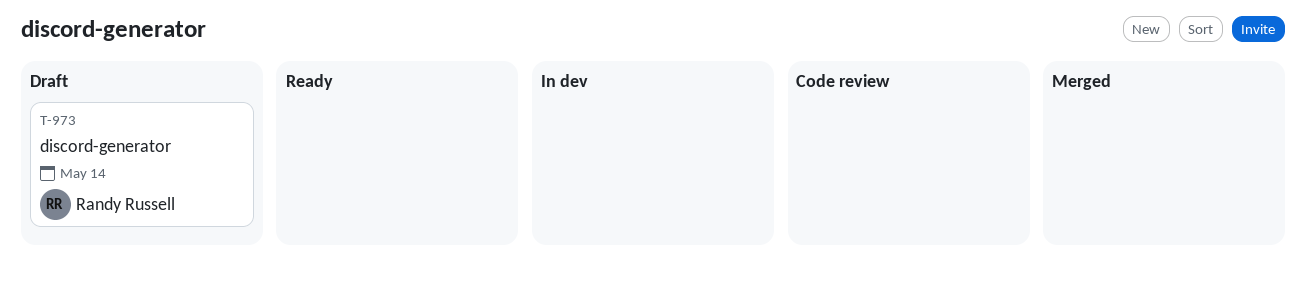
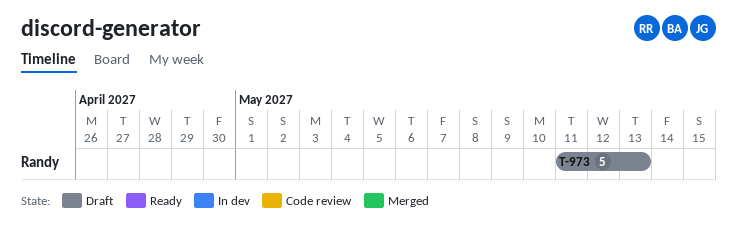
T-973, due: May 14 -> May 13

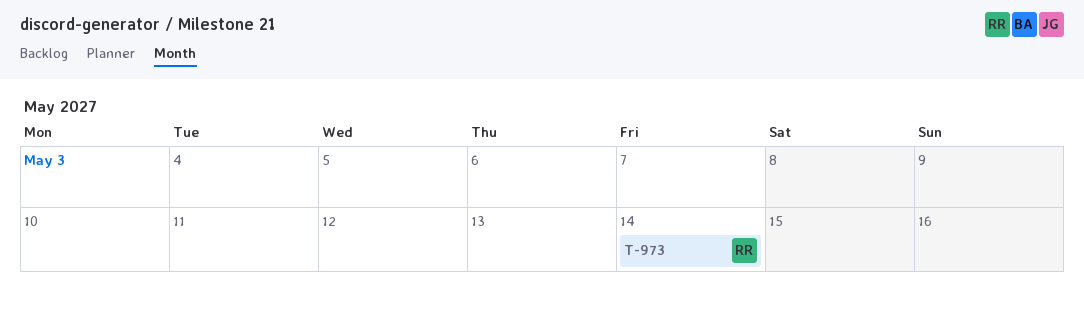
T-973, due: May 13 -> May 14

